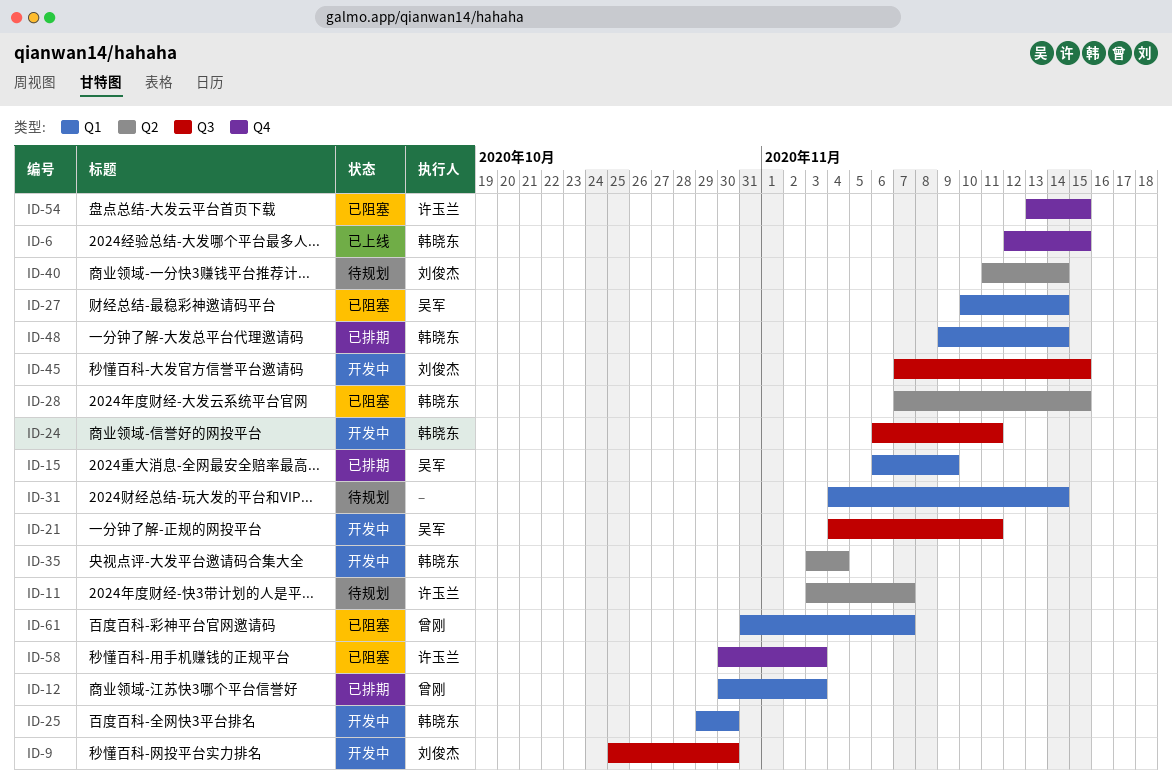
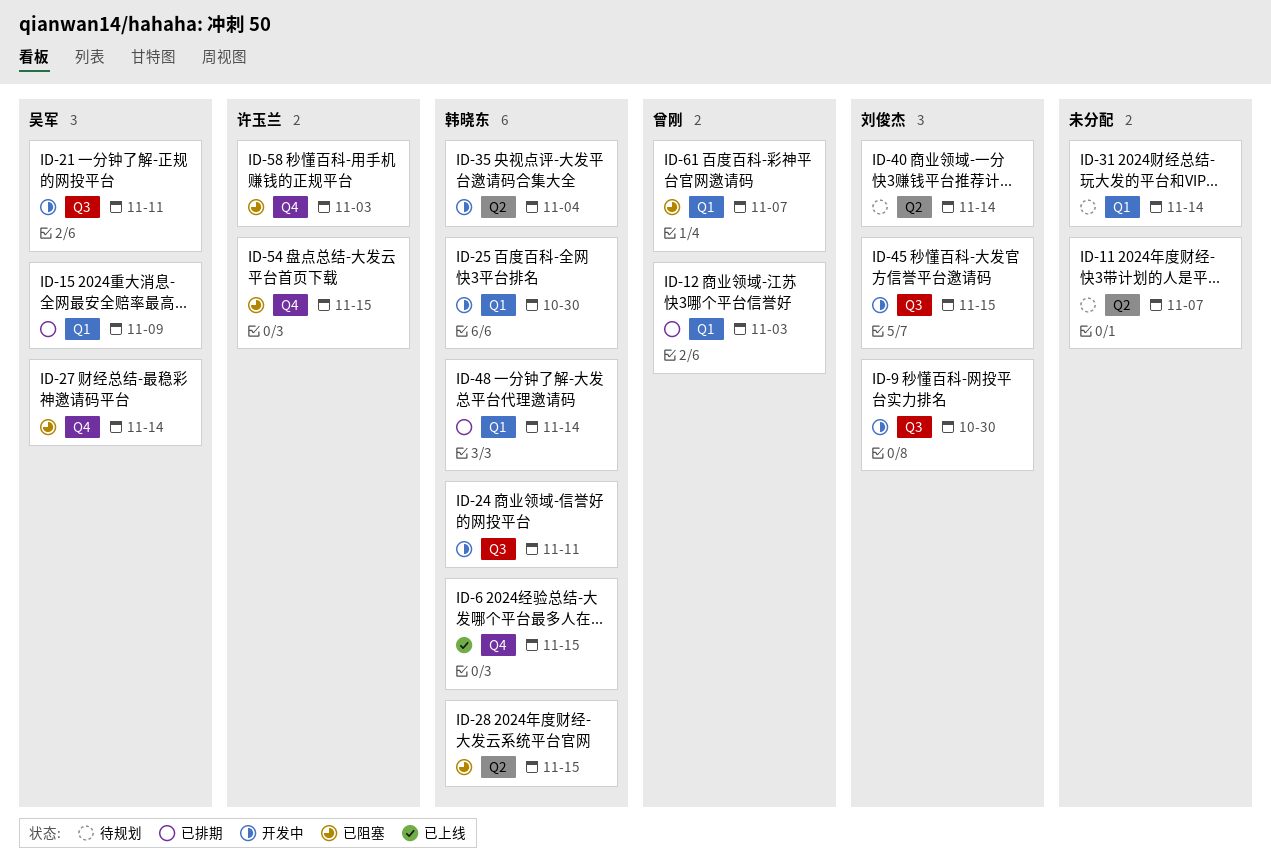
ID-11, owner: 许玉兰 -> none
ID-27, label: Q1 -> Q4

